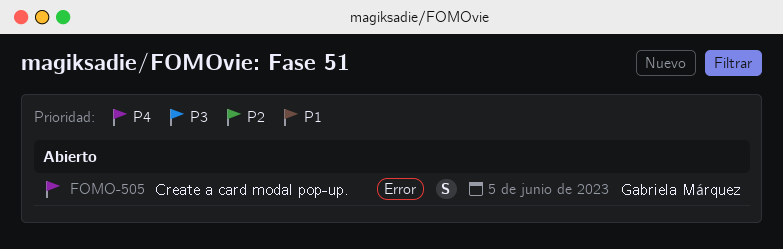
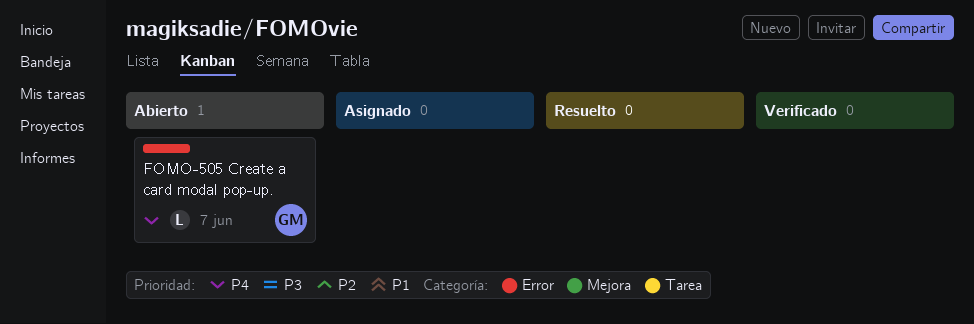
FOMO-505, estimate: S -> L
FOMO-505, due: Jun 5 -> Jun 7

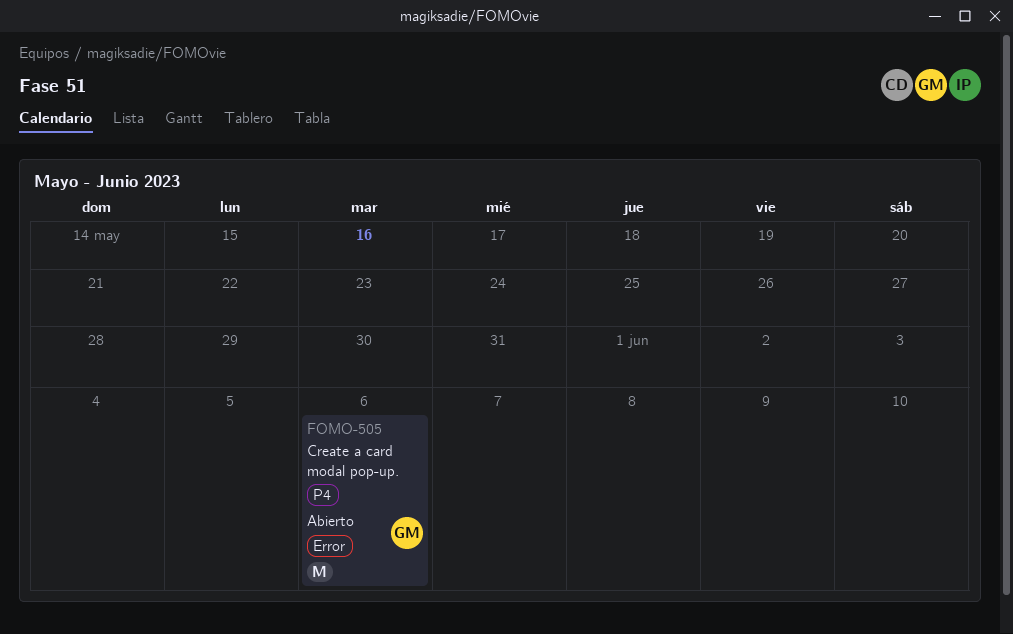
FOMO-505, estimate: L -> M
FOMO-505, due: Jun 7 -> Jun 6

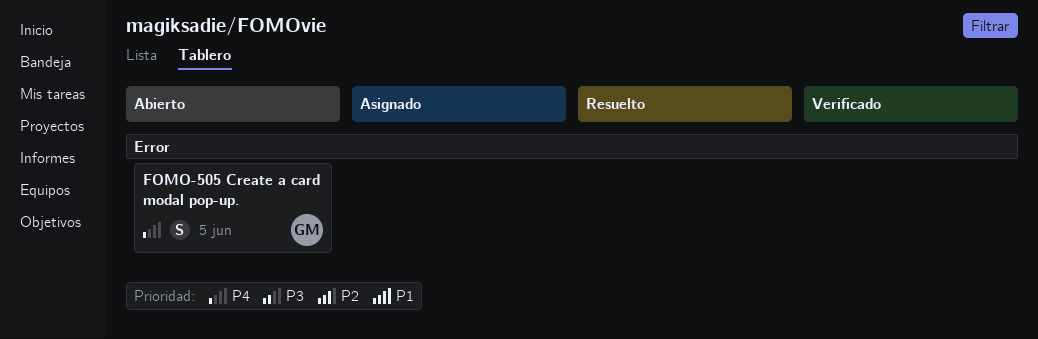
FOMO-505, estimate: M -> S
FOMO-505, due: Jun 6 -> Jun 5

